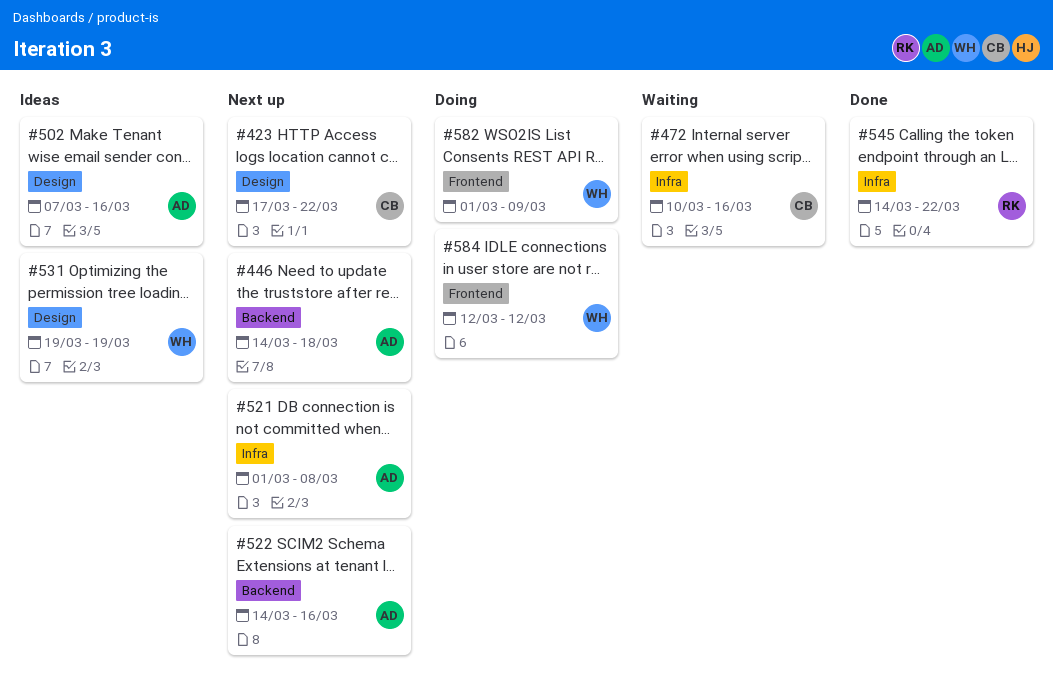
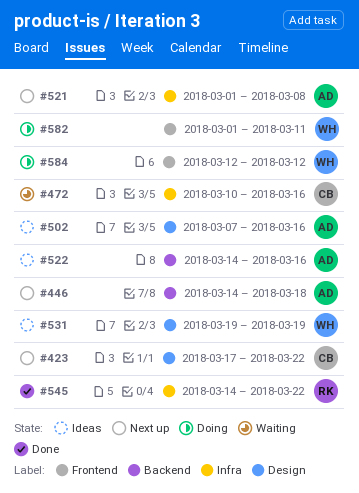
#522, status: Next up -> Ideas
#582, due: Mar 9 -> Mar 11

